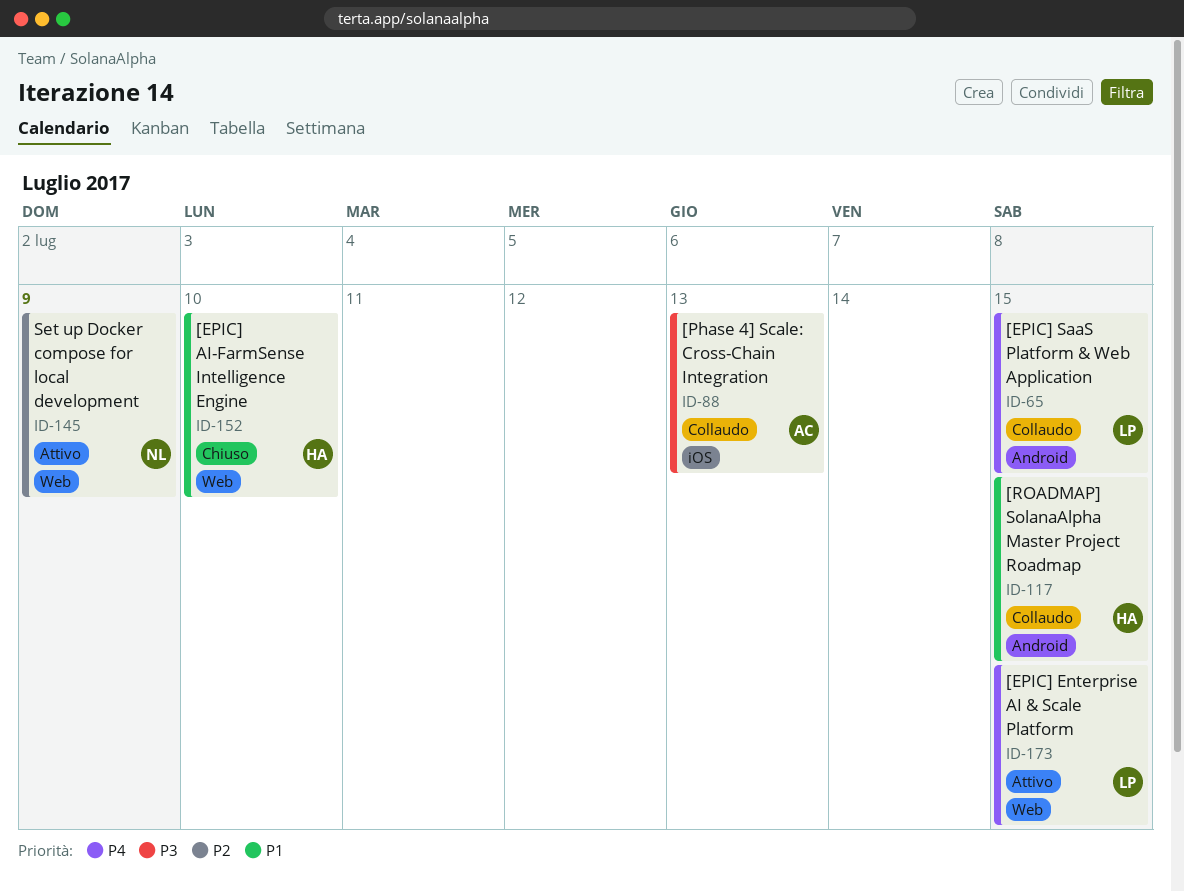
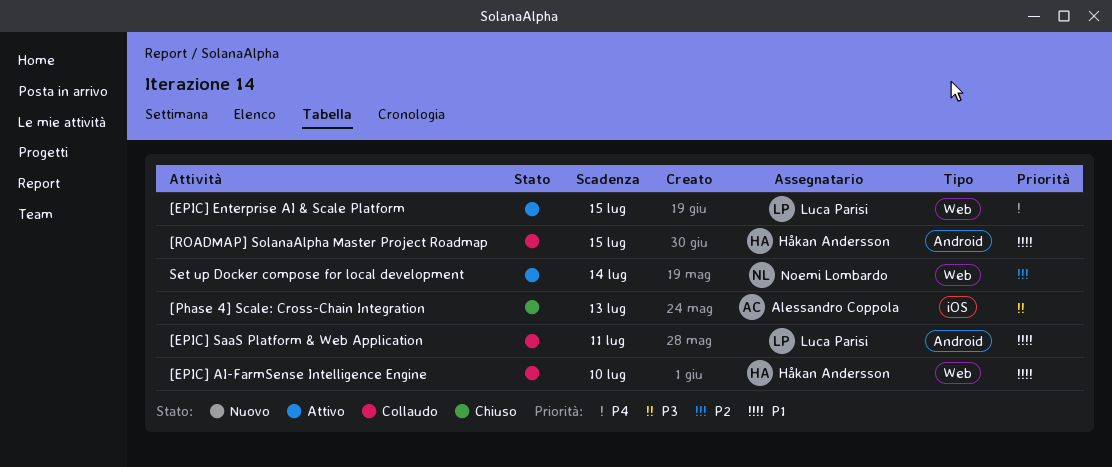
[EPIC] AI-FarmSense Intelligence Engine, status: Chiuso -> Collaudo
[EPIC] SaaS Platform & Web Application, priority: P4 -> P1
[EPIC] SaaS Platform & Web Application, due: Jul 15 -> Jul 11
[Phase 4] Scale: Cross-Chain Integration, status: Collaudo -> Chiuso
Set up Docker compose for local development, due: Jul 9 -> Jul 14

